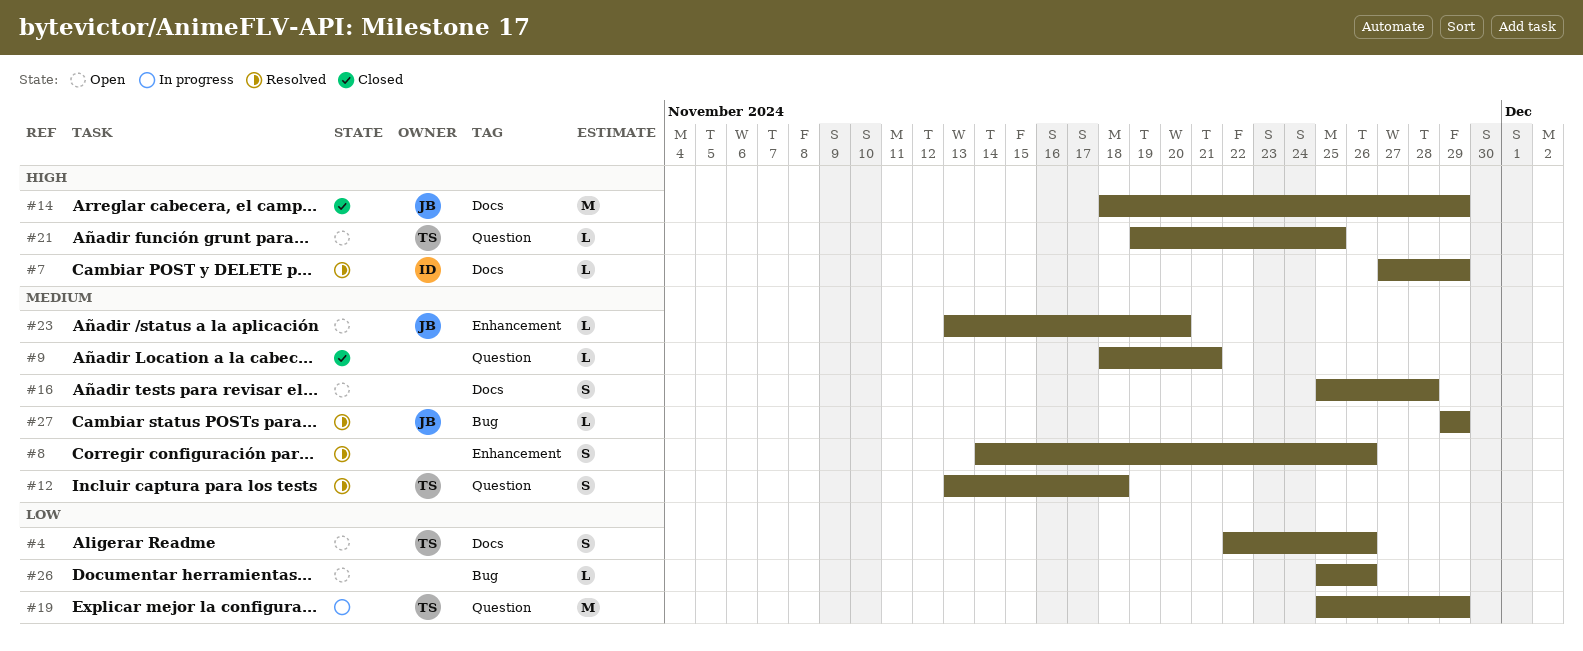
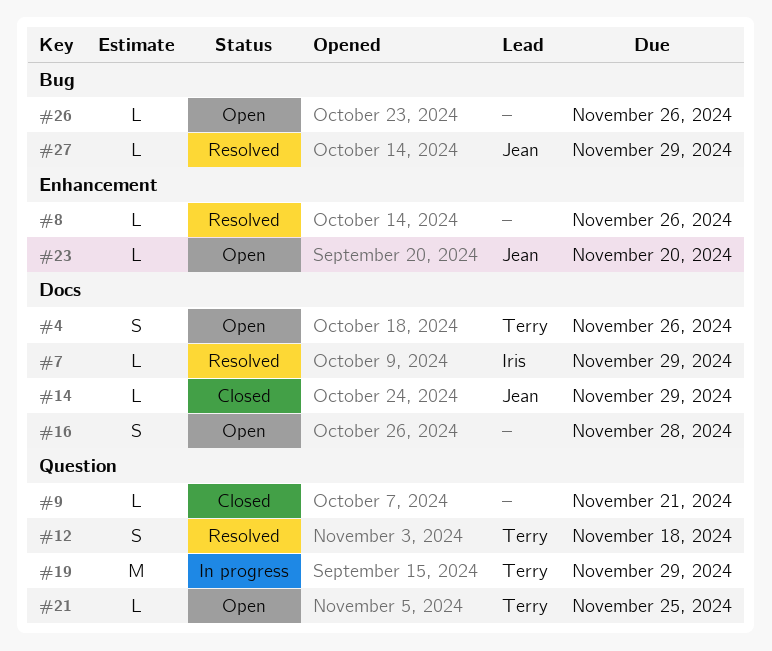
#8, estimate: S -> L
#14, estimate: M -> L

